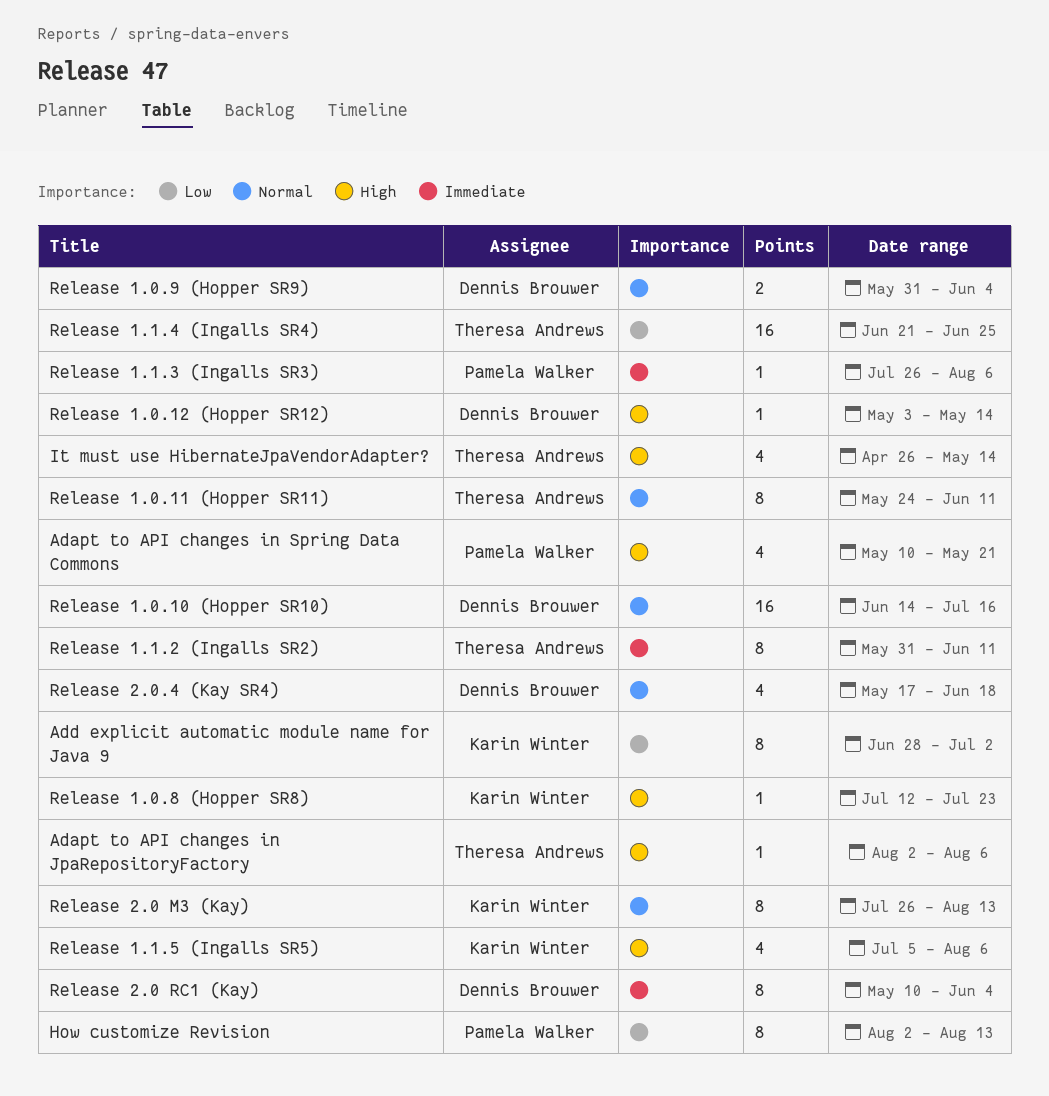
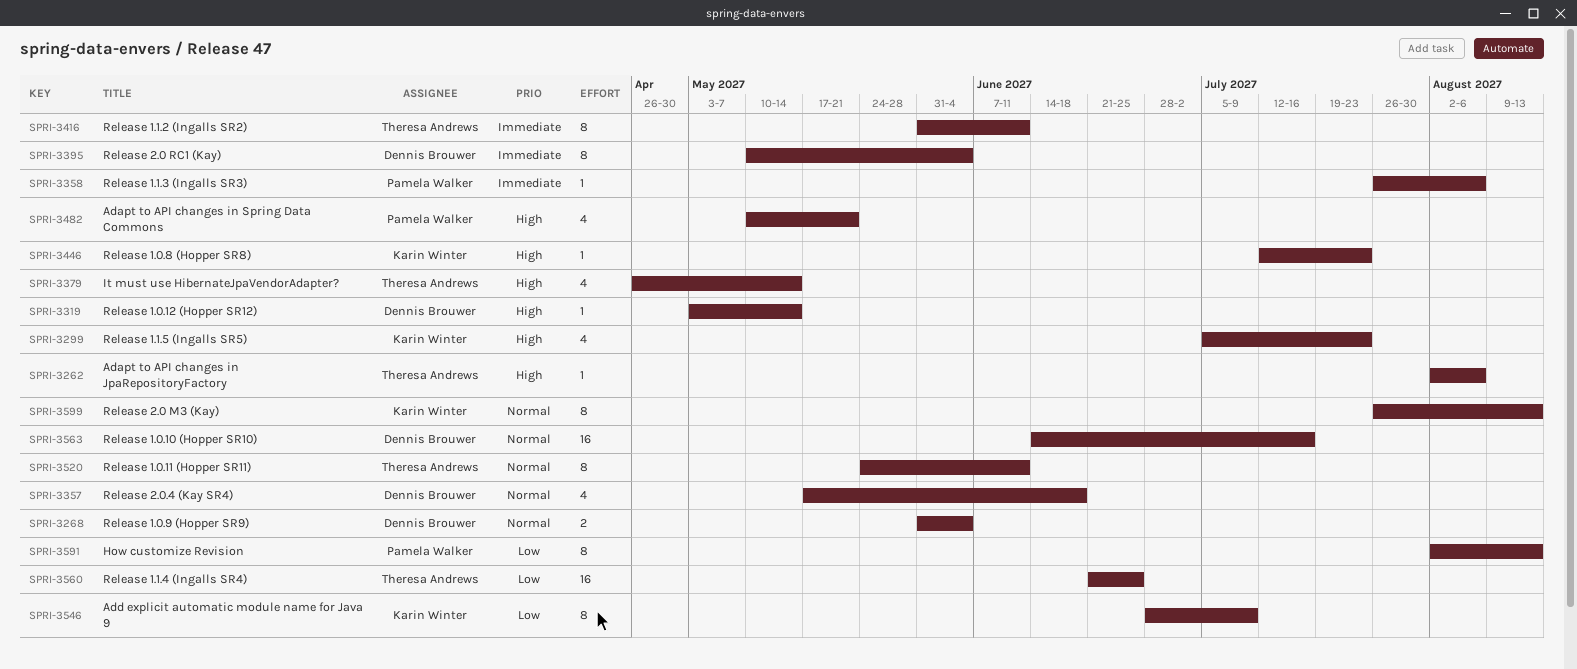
Add explicit automatic module name for Java 9, due: Jul 2 -> Jul 9
Release 1.1.5 (Ingalls SR5), due: Aug 6 -> Jul 23

